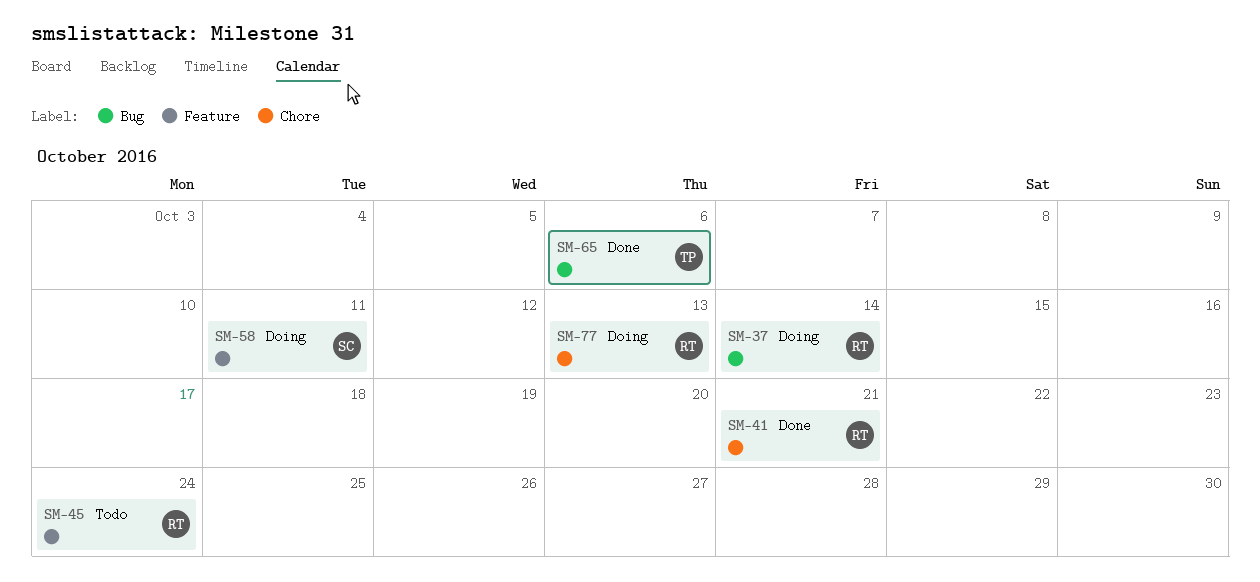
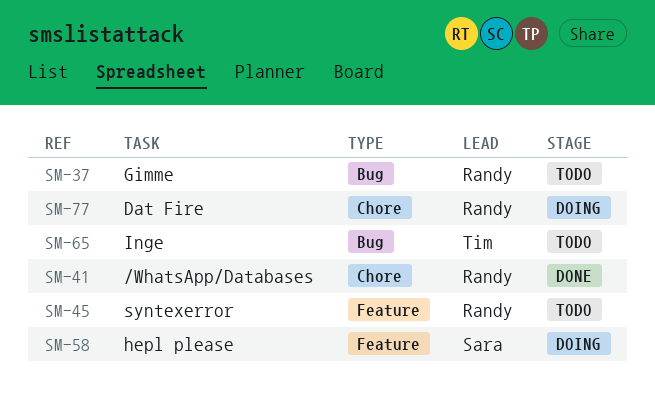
SM-37, status: Doing -> Todo
SM-65, status: Done -> Todo

